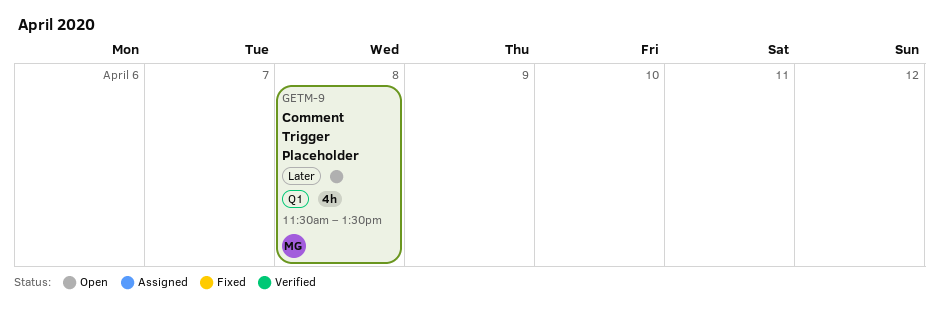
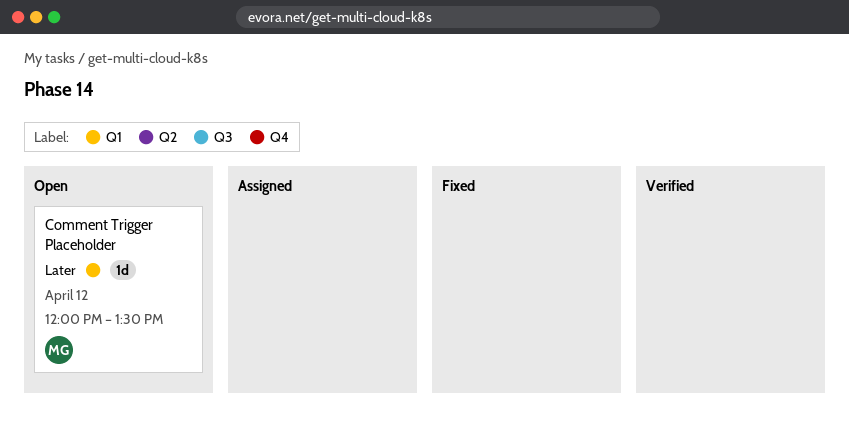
Comment Trigger Placeholder, estimate: 4h -> 1d
Comment Trigger Placeholder, day: Apr 8 -> Apr 12
Comment Trigger Placeholder, begins: 11:30 -> 12:00

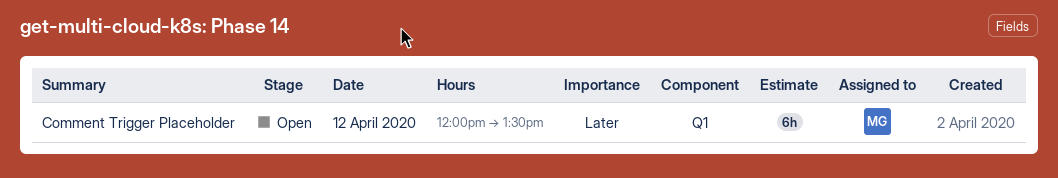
Comment Trigger Placeholder, estimate: 1d -> 6h

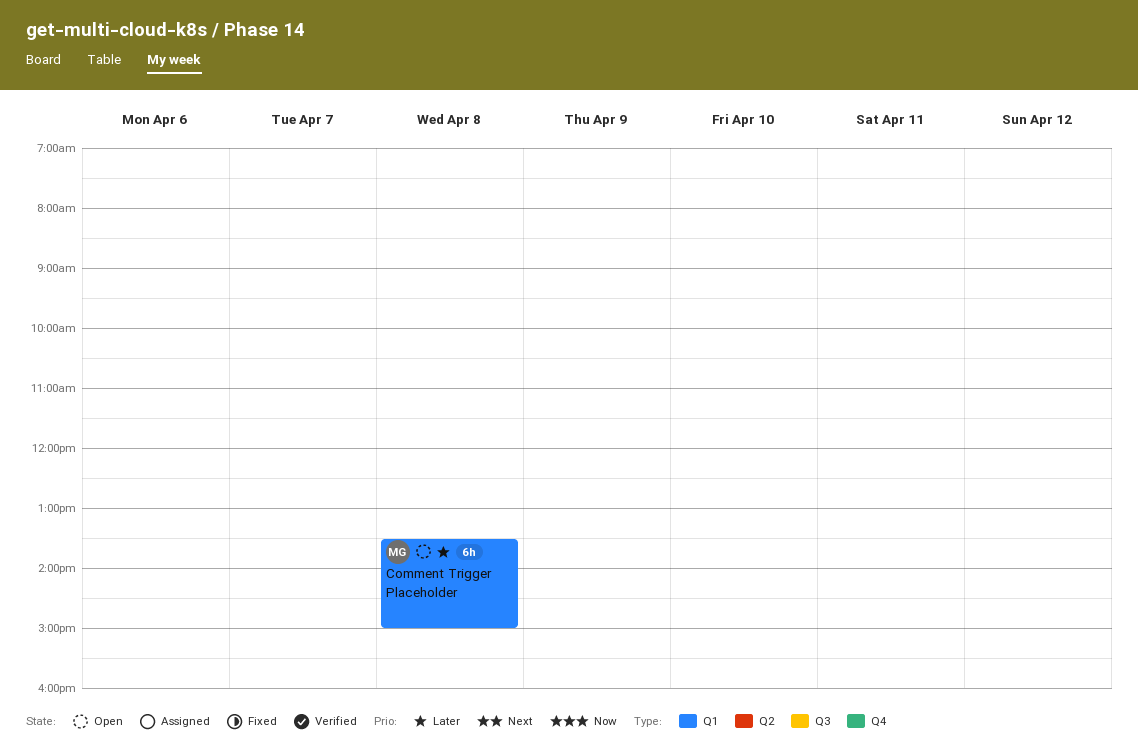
Comment Trigger Placeholder, day: Apr 12 -> Apr 8
Comment Trigger Placeholder, begins: 12:00 -> 13:30
Comment Trigger Placeholder, ends: 13:30 -> 15:00

